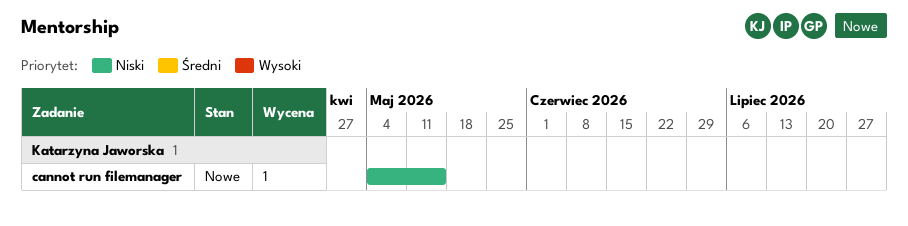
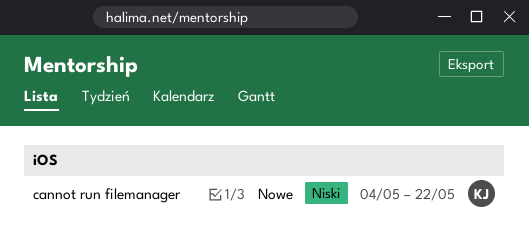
cannot run filemanager, due: May 15 -> May 22

